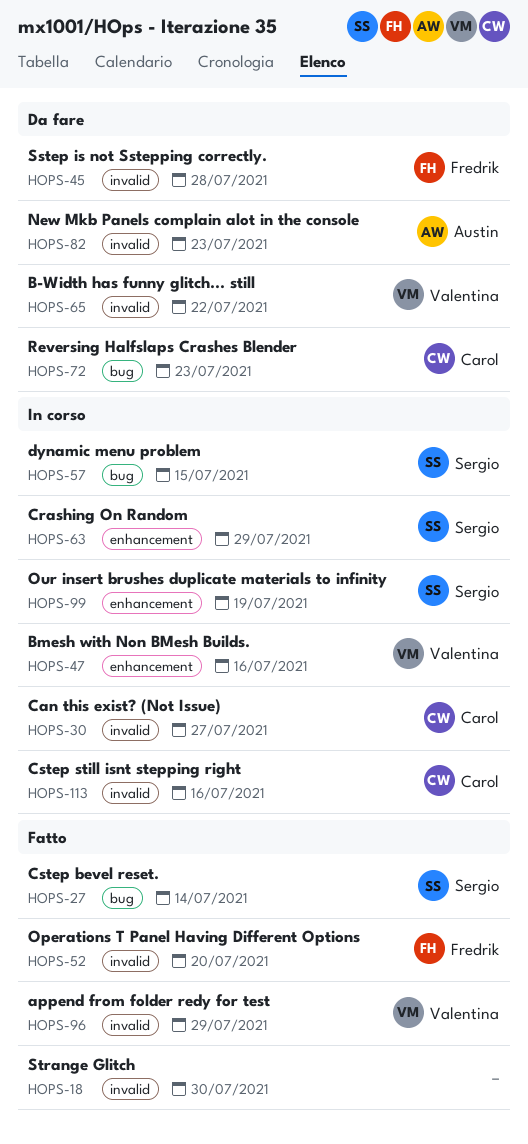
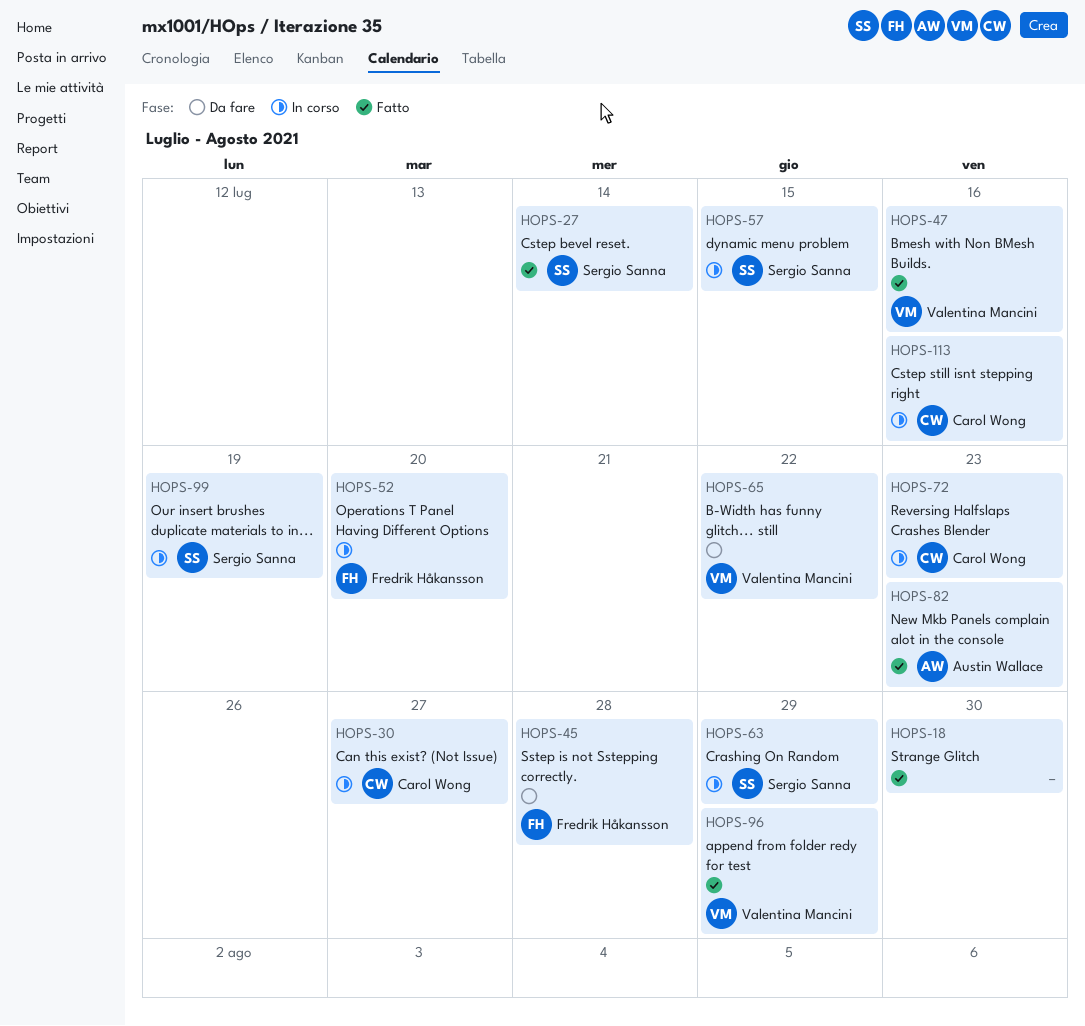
HOPS-47, status: In corso -> Fatto
HOPS-52, status: Fatto -> In corso
HOPS-72, status: Da fare -> In corso
HOPS-82, status: Da fare -> Fatto

